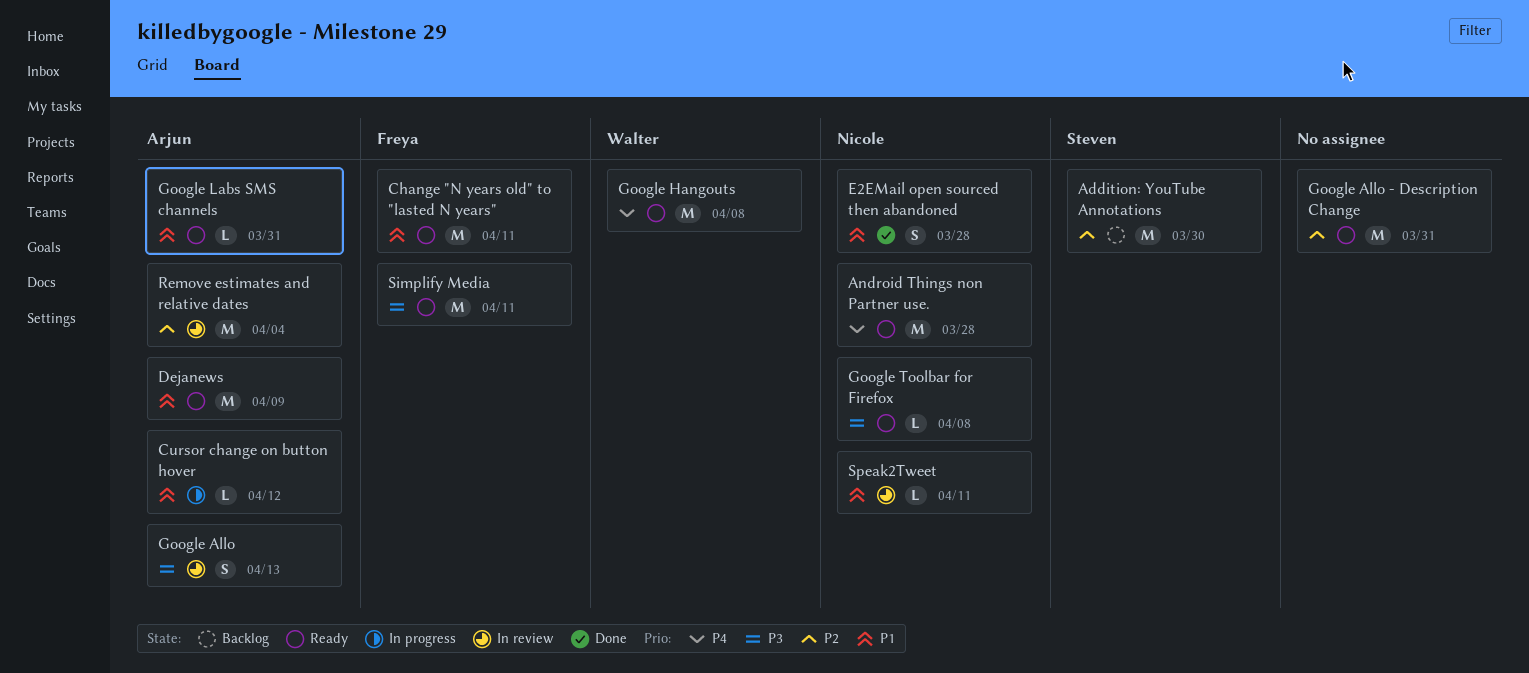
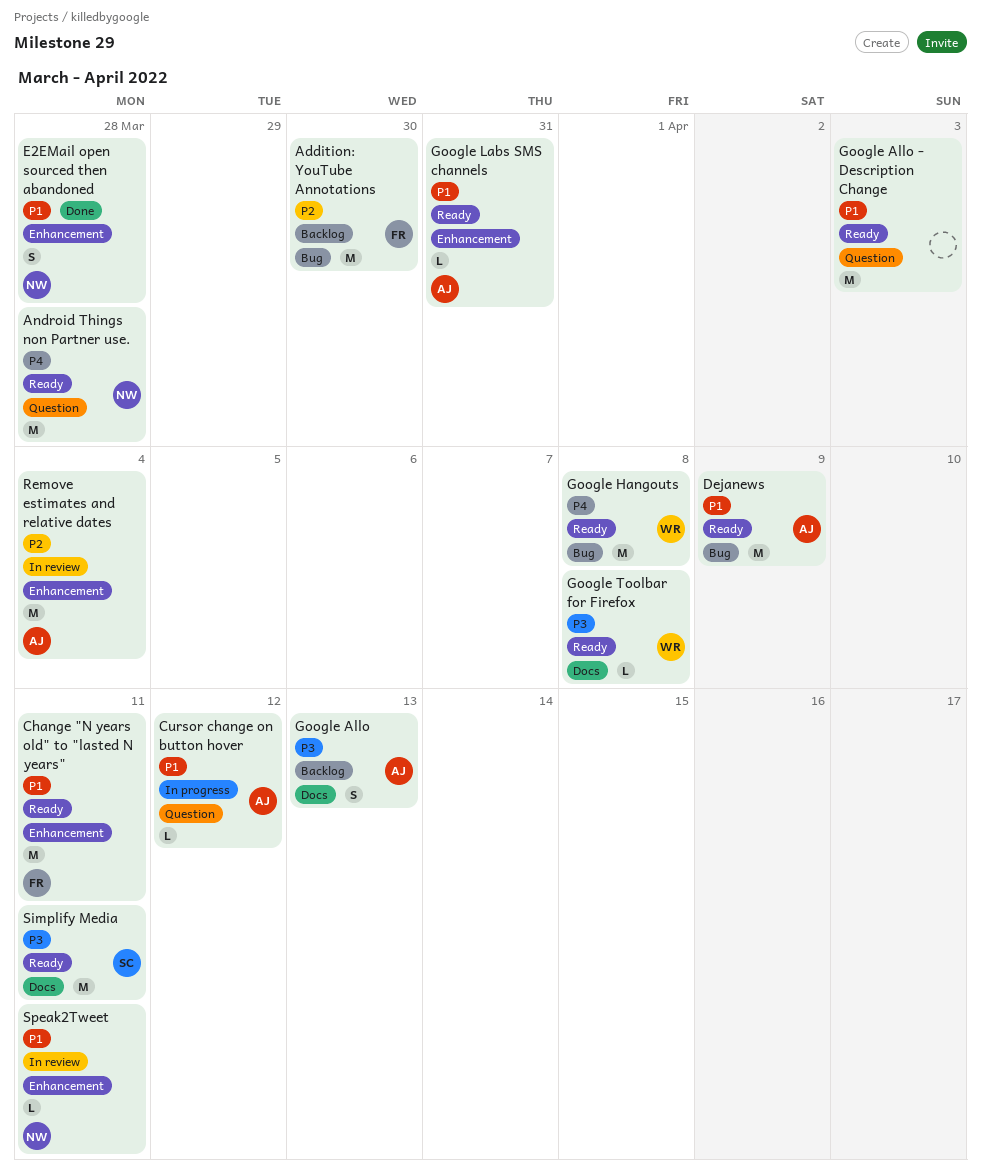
Addition: YouTube Annotations, owner: Steven -> Freya
Google Allo, status: In review -> Backlog
Google Allo - Description Change, priority: P2 -> P1
Google Allo - Description Change, due: Mar 31 -> Apr 3
Google Toolbar for Firefox, owner: Nicole -> Walter
Simplify Media, owner: Freya -> Steven

